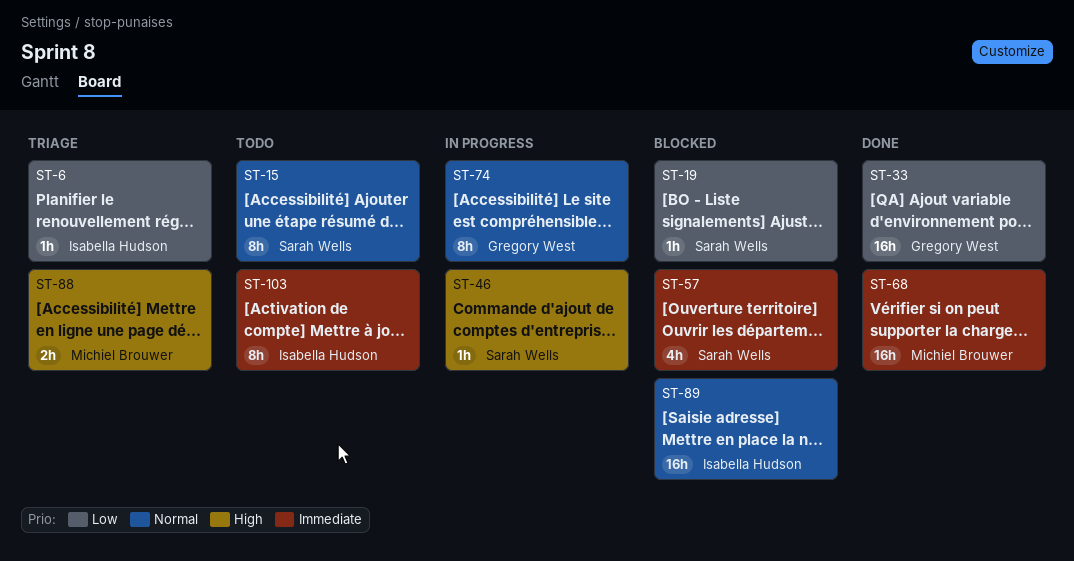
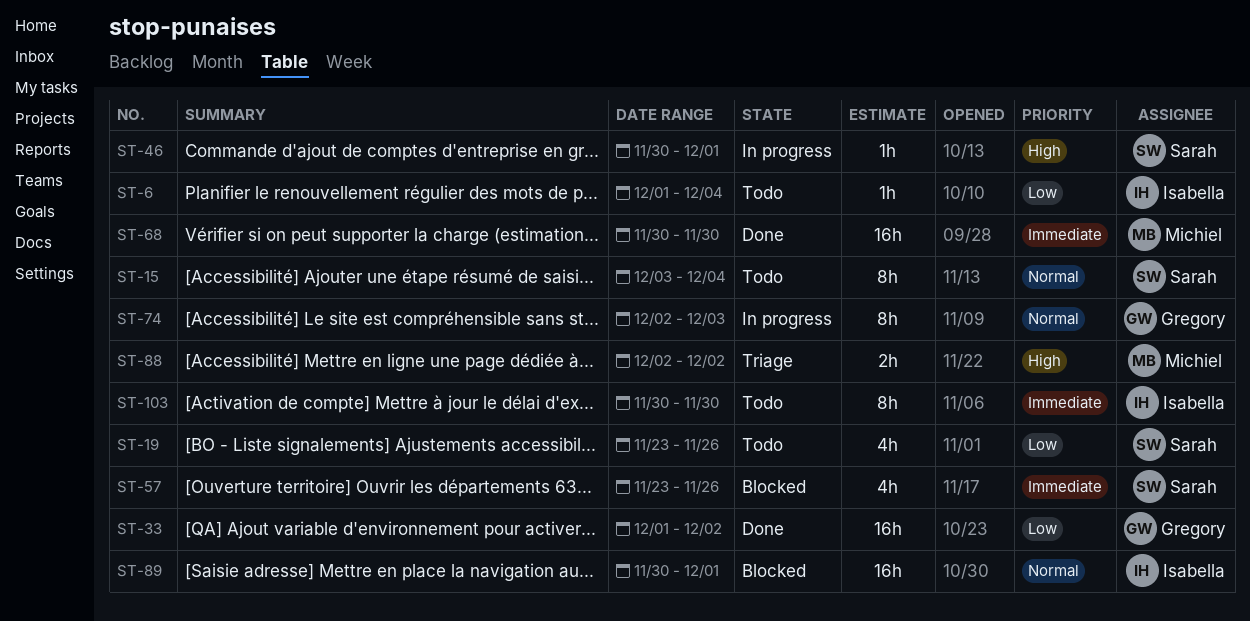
ST-6, status: Triage -> Todo
ST-19, status: Blocked -> Todo
ST-19, estimate: 1h -> 4h

